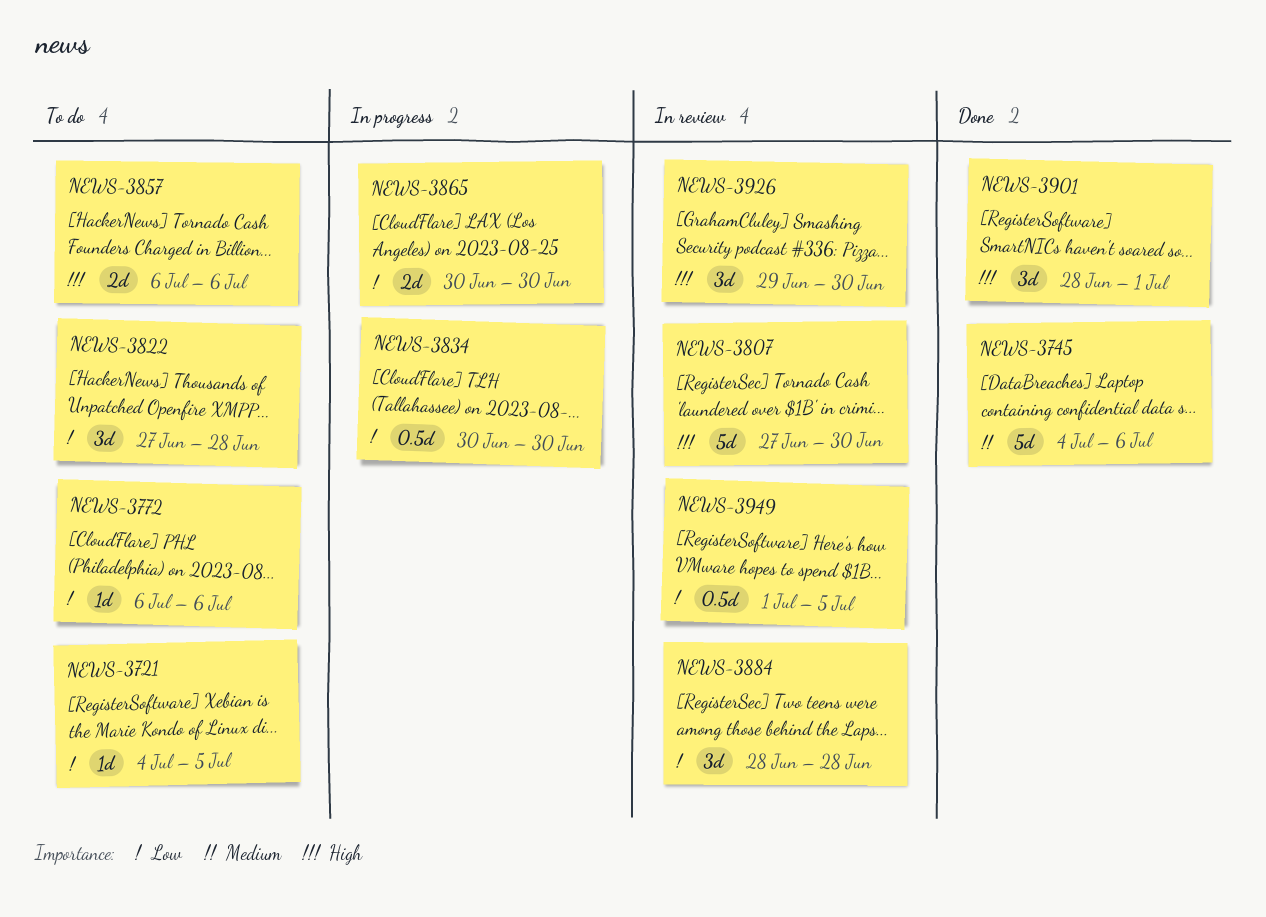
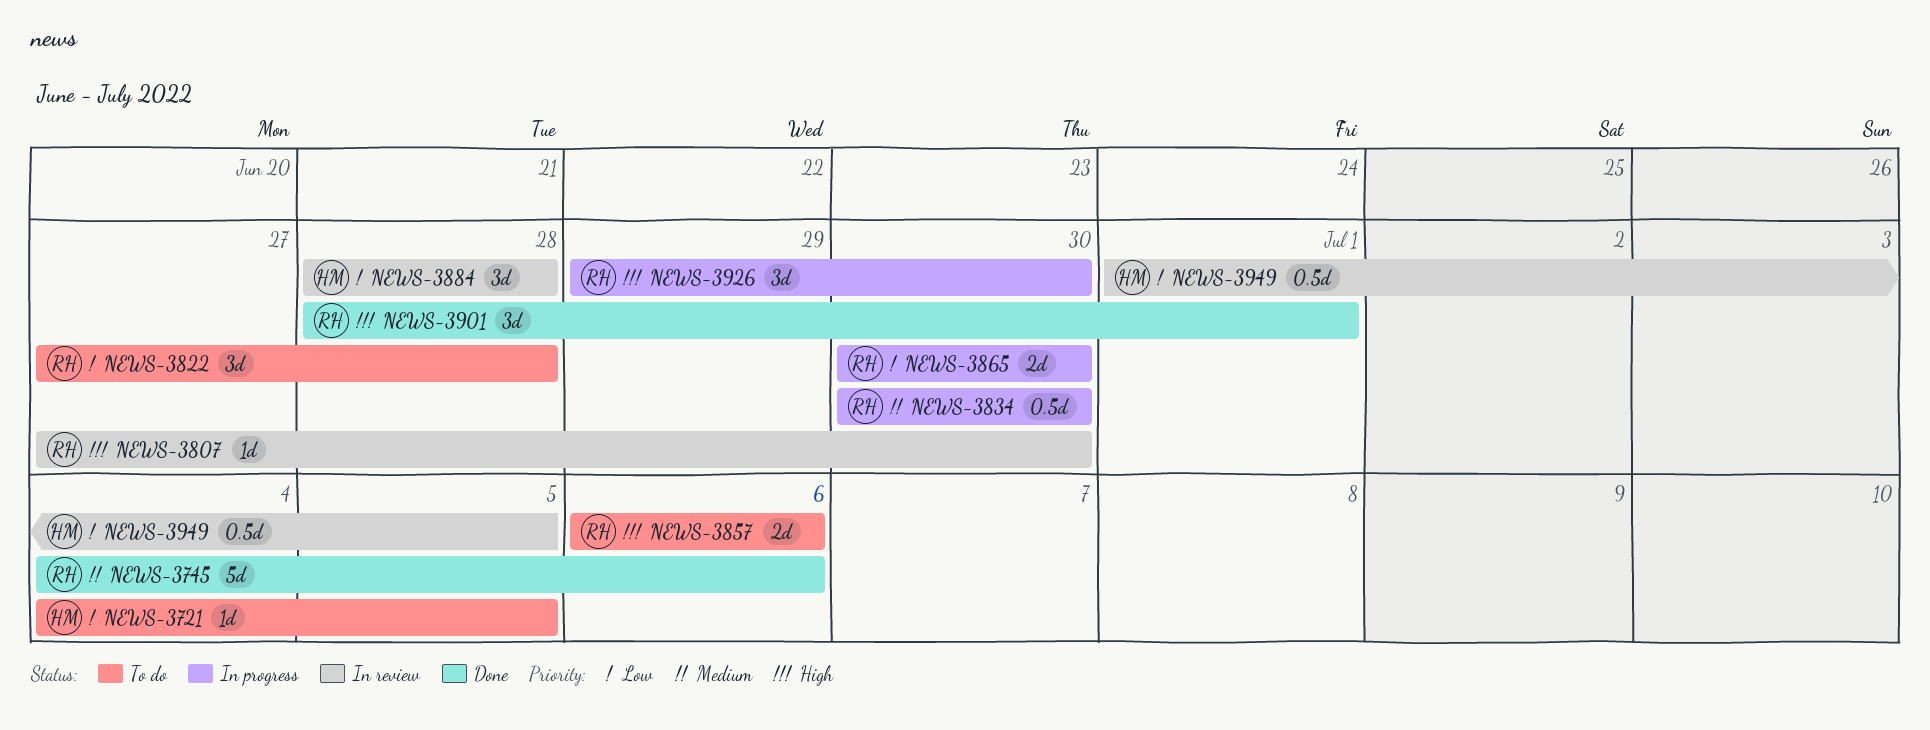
NEWS-3772: present -> none
NEWS-3807, estimate: 5d -> 1d
NEWS-3834, priority: Low -> Medium
NEWS-3926, status: In review -> In progress

